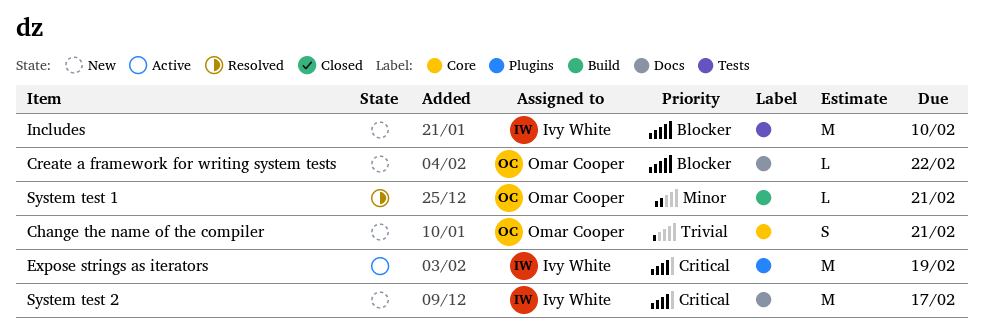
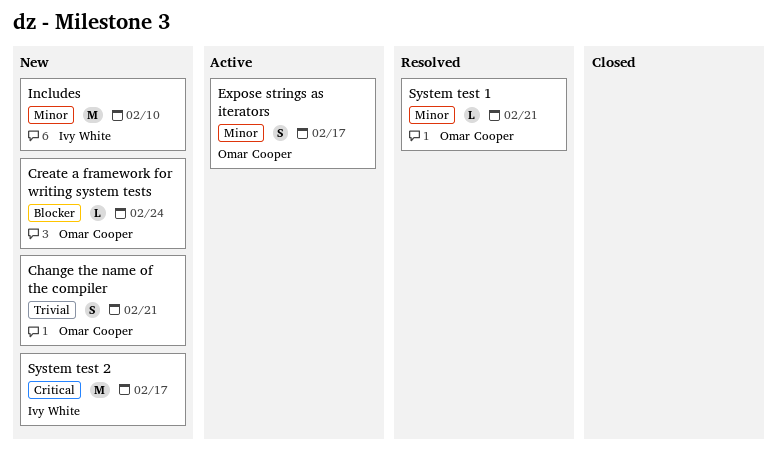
Create a framework for writing system tests, due: Feb 22 -> Feb 24
Expose strings as iterators, owner: Ivy White -> Omar Cooper
Expose strings as iterators, priority: Critical -> Minor
Expose strings as iterators, estimate: M -> S
Expose strings as iterators, due: Feb 19 -> Feb 17
Includes, priority: Blocker -> Minor

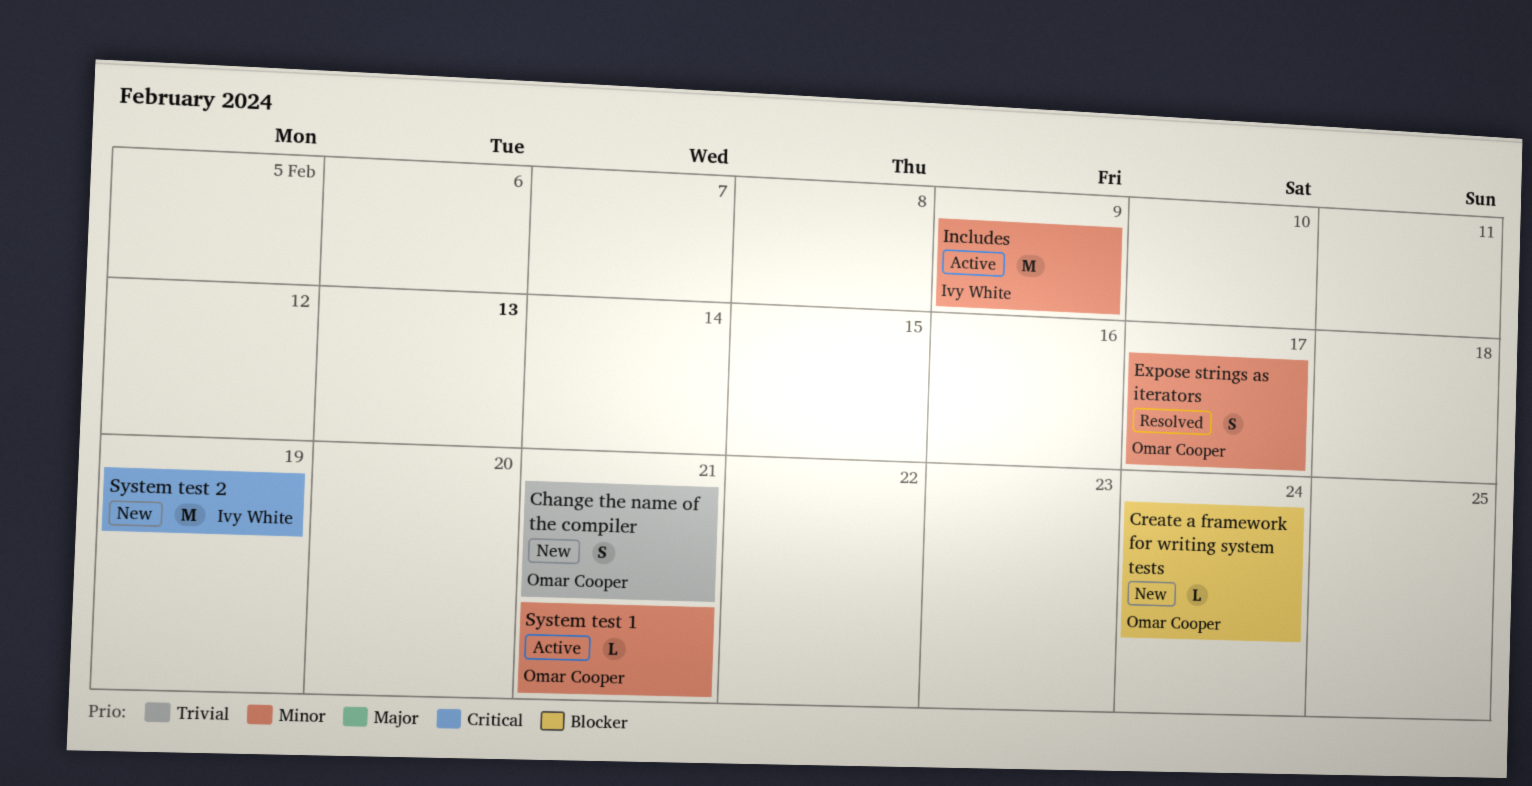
Expose strings as iterators, status: Active -> Resolved
Includes, status: New -> Active
Includes, due: Feb 10 -> Feb 9
System test 1, status: Resolved -> Active
System test 2, due: Feb 17 -> Feb 19

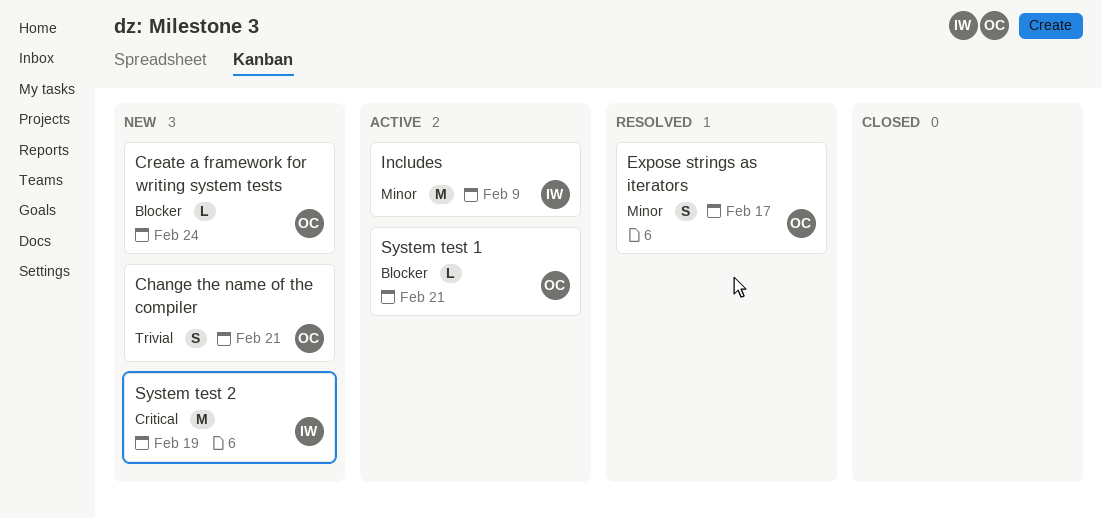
System test 1, priority: Minor -> Blocker

